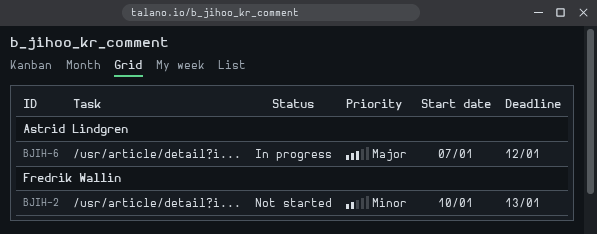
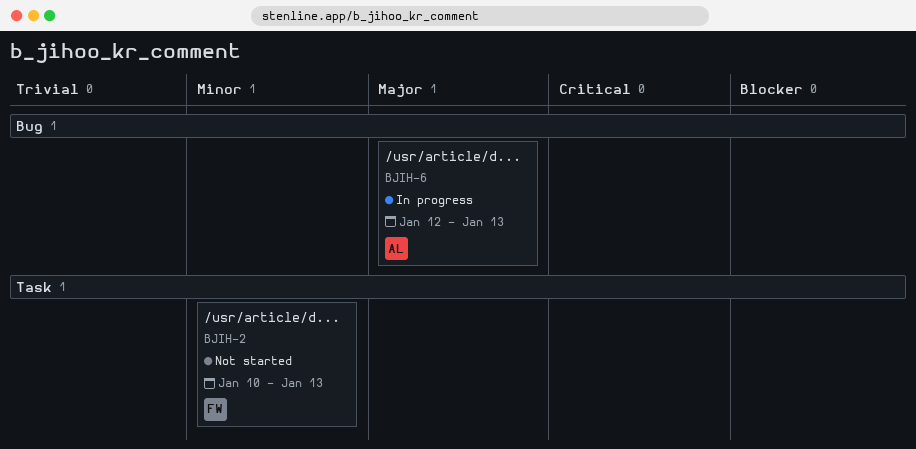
BJIH-6, start: Jan 7 -> Jan 12
BJIH-6, due: Jan 12 -> Jan 13

